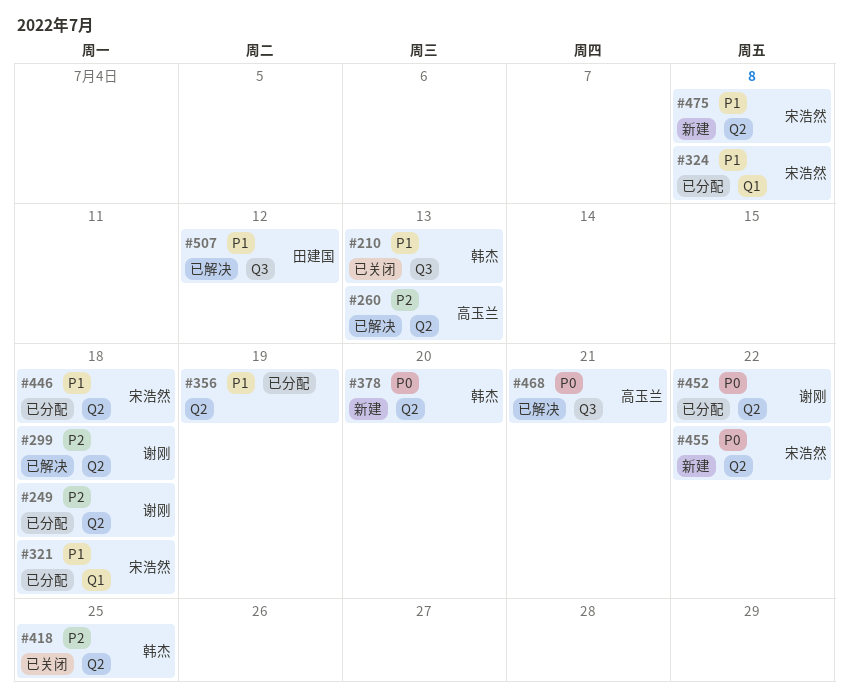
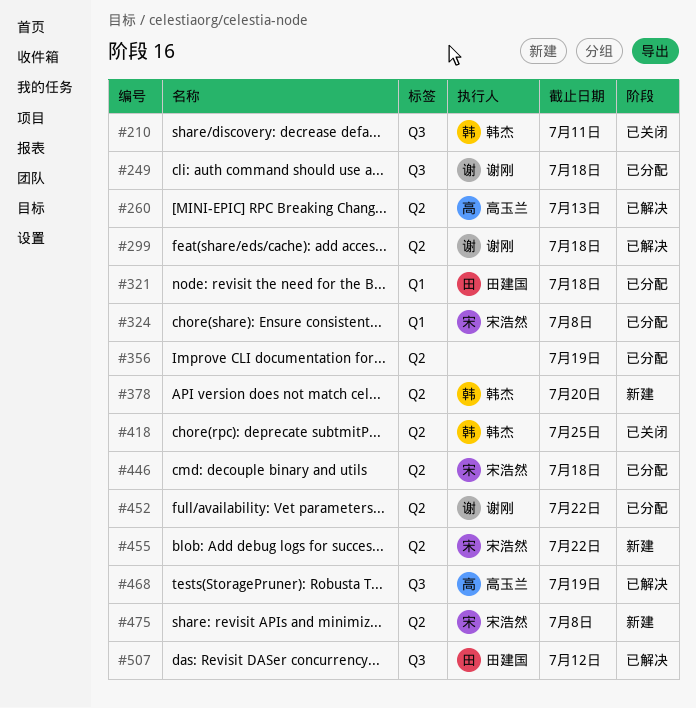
#210, due: Jul 13 -> Jul 11
#249, label: Q2 -> Q3
#321, owner: 宋浩然 -> 田建国
#468, due: Jul 21 -> Jul 19

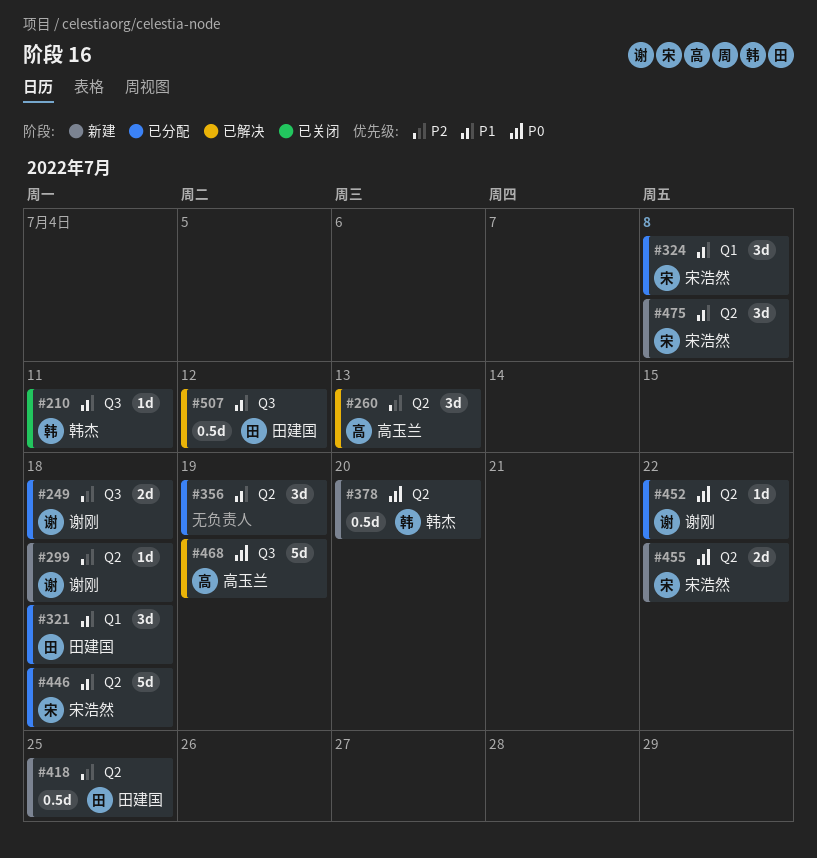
#299, status: 已解决 -> 新建
#418, status: 已关闭 -> 新建
#418, owner: 韩杰 -> 田建国

